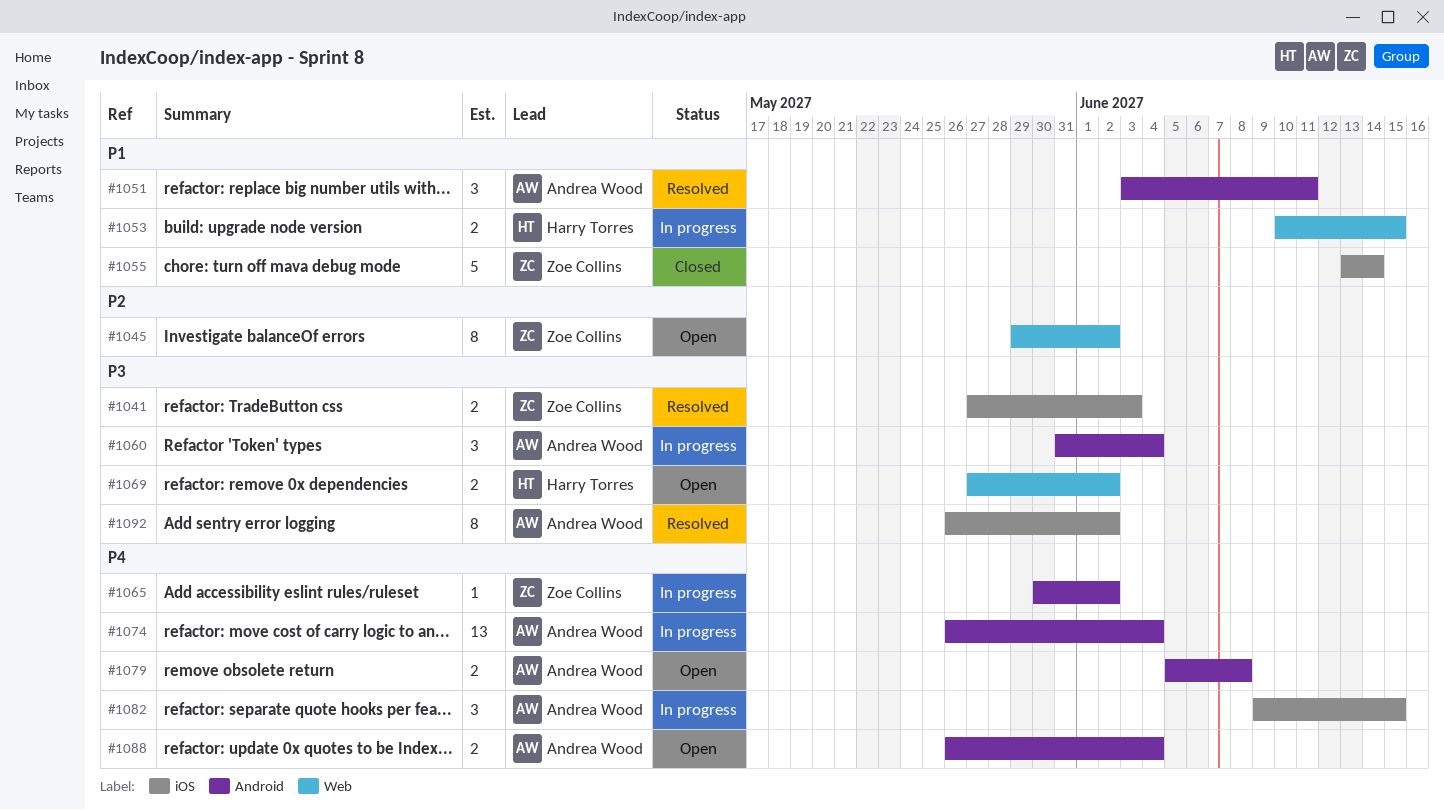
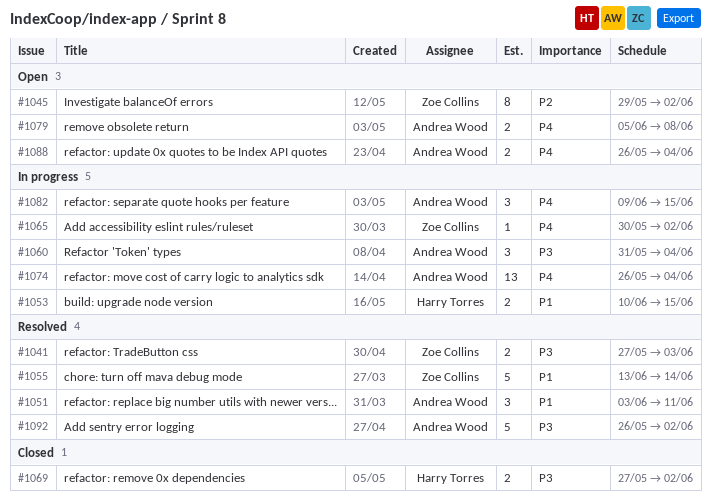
#1055, status: Closed -> Resolved
#1069, status: Open -> Closed
#1092, estimate: 8 -> 5

